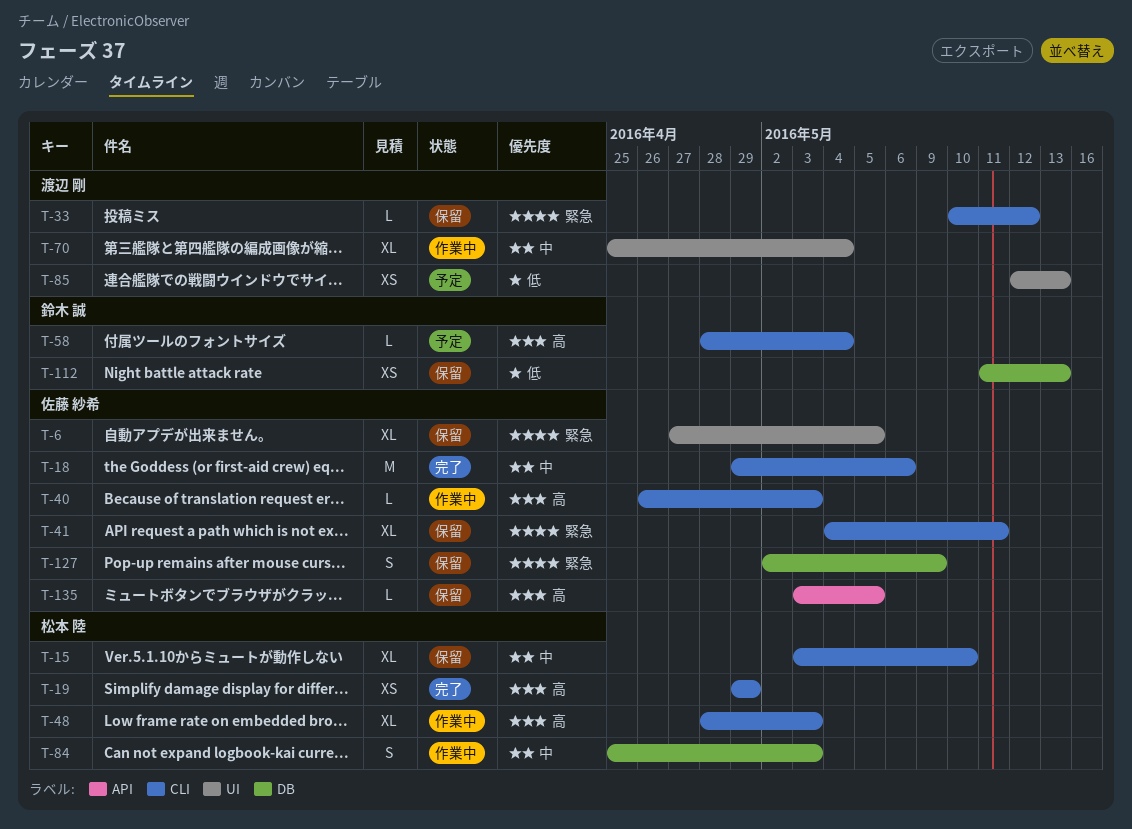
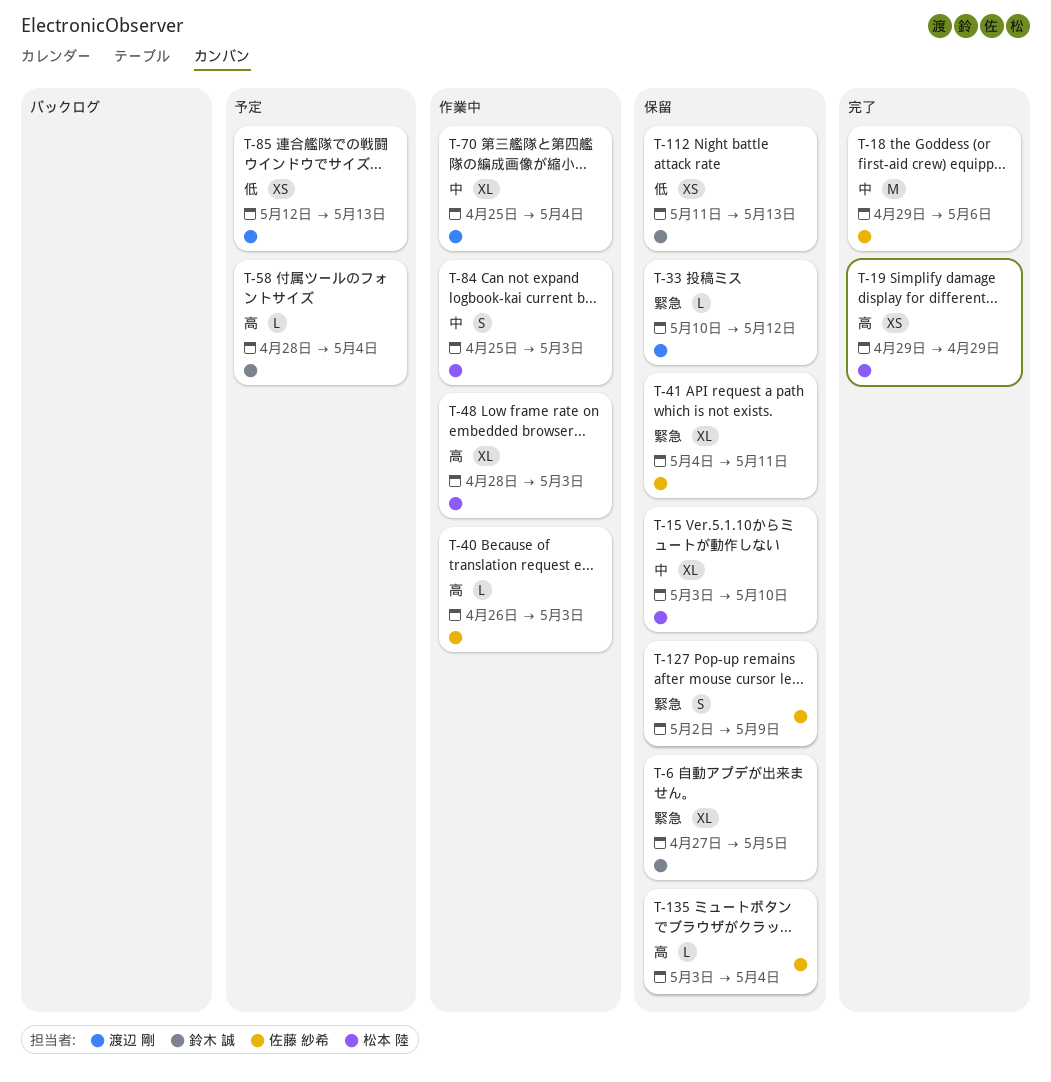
T-6, owner: 佐藤 紗希 -> 鈴木 誠
T-135, due: May 5 -> May 4

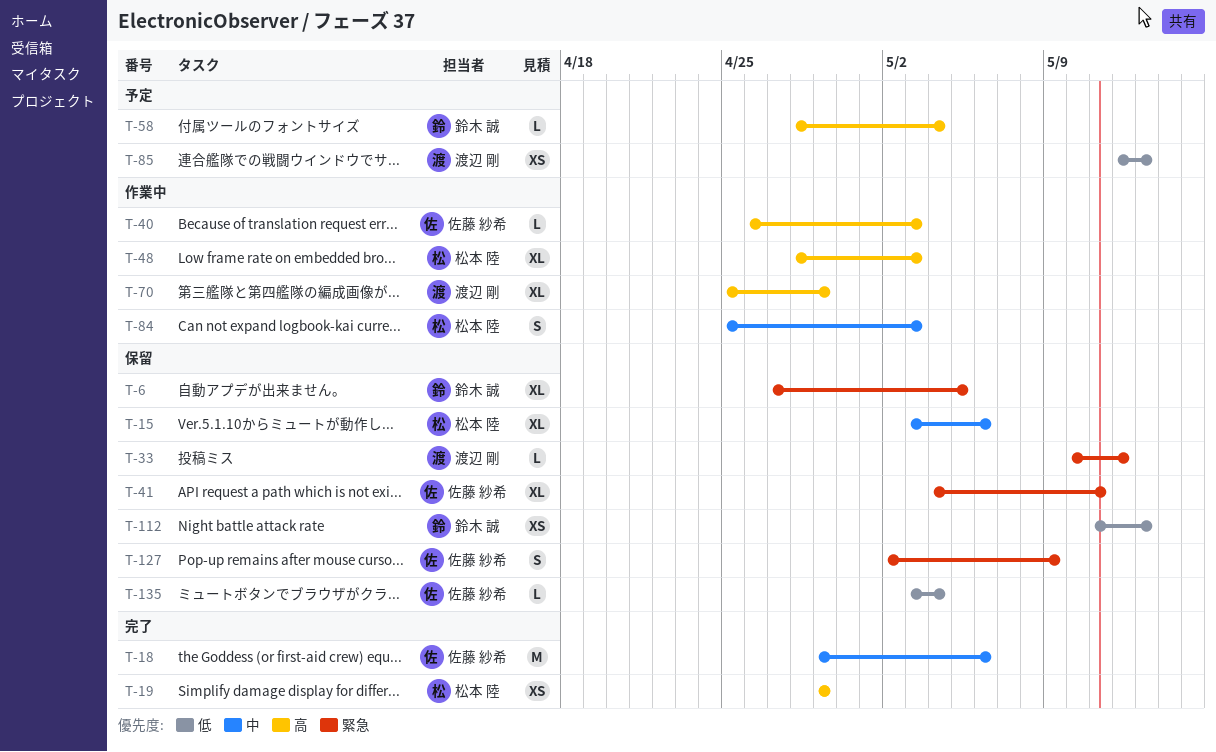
T-15, due: May 10 -> May 6
T-70, priority: 中 -> 高
T-70, due: May 4 -> Apr 29
T-135, priority: 高 -> 低

